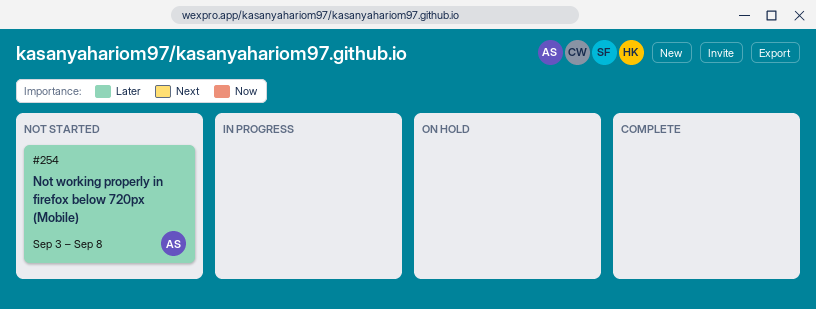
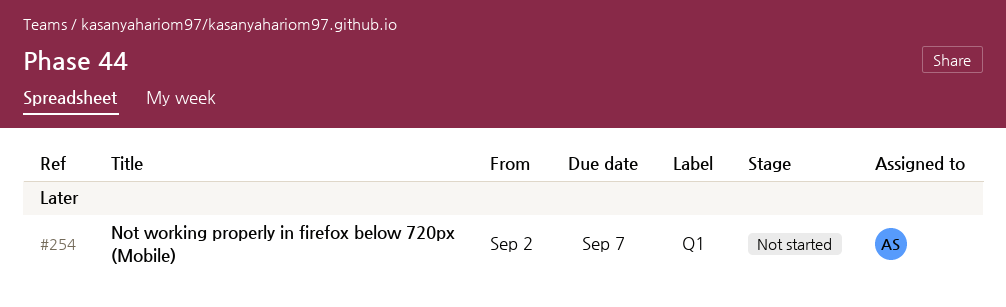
#254, start: Sep 3 -> Sep 2
#254, due: Sep 8 -> Sep 7

